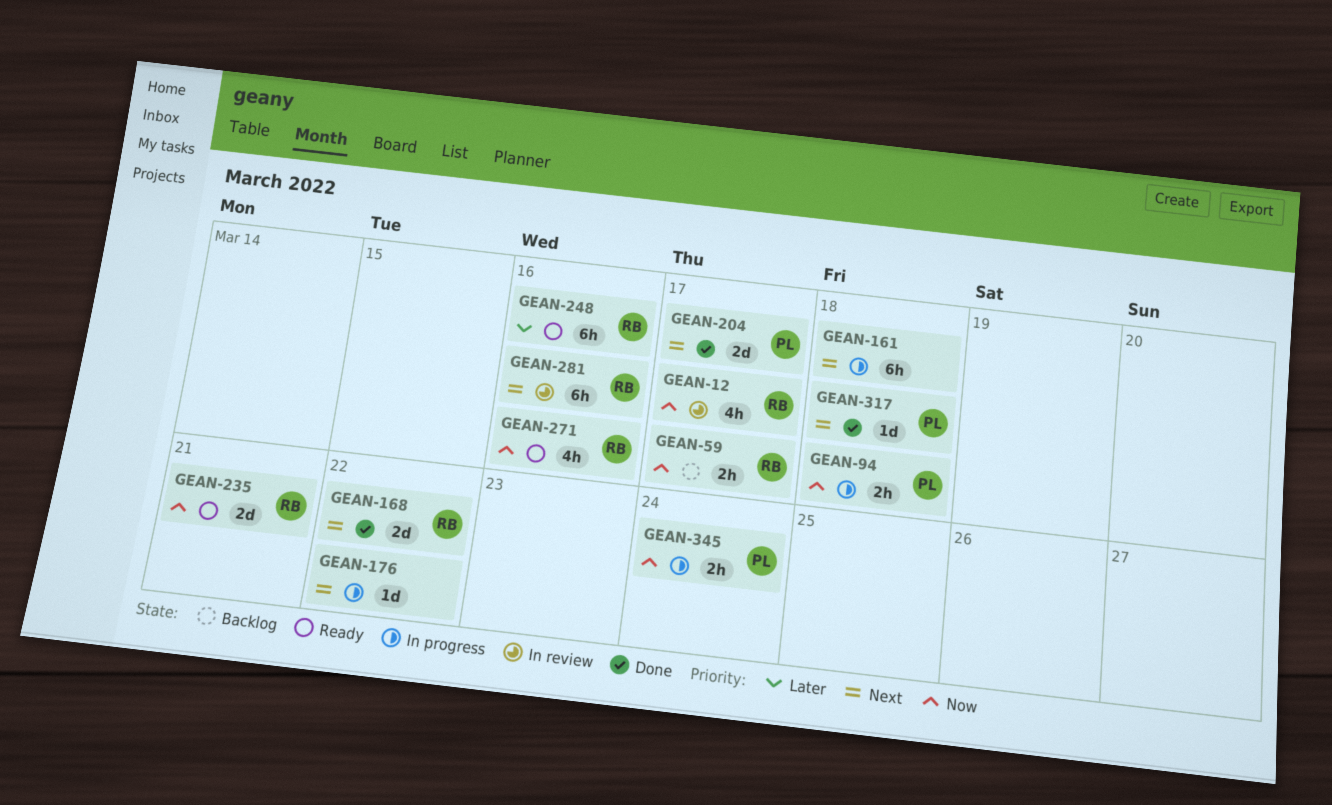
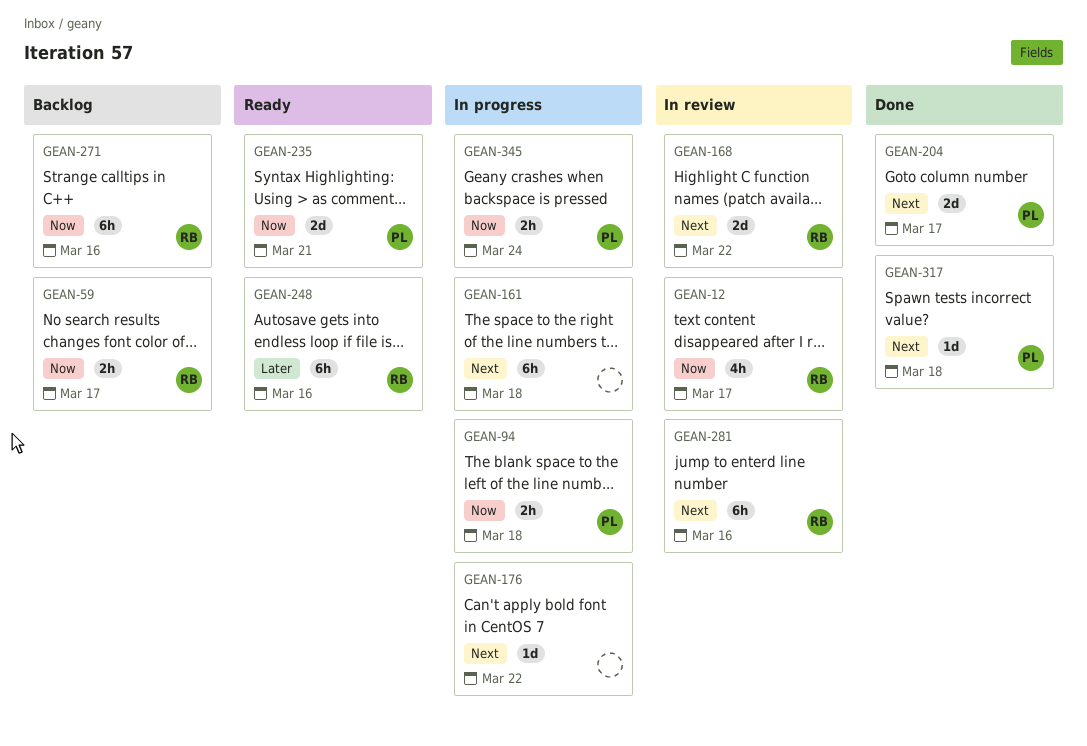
GEAN-168, status: Done -> In review
GEAN-235, owner: RB -> PL
GEAN-271, status: Ready -> Backlog
GEAN-271, estimate: 4h -> 6h

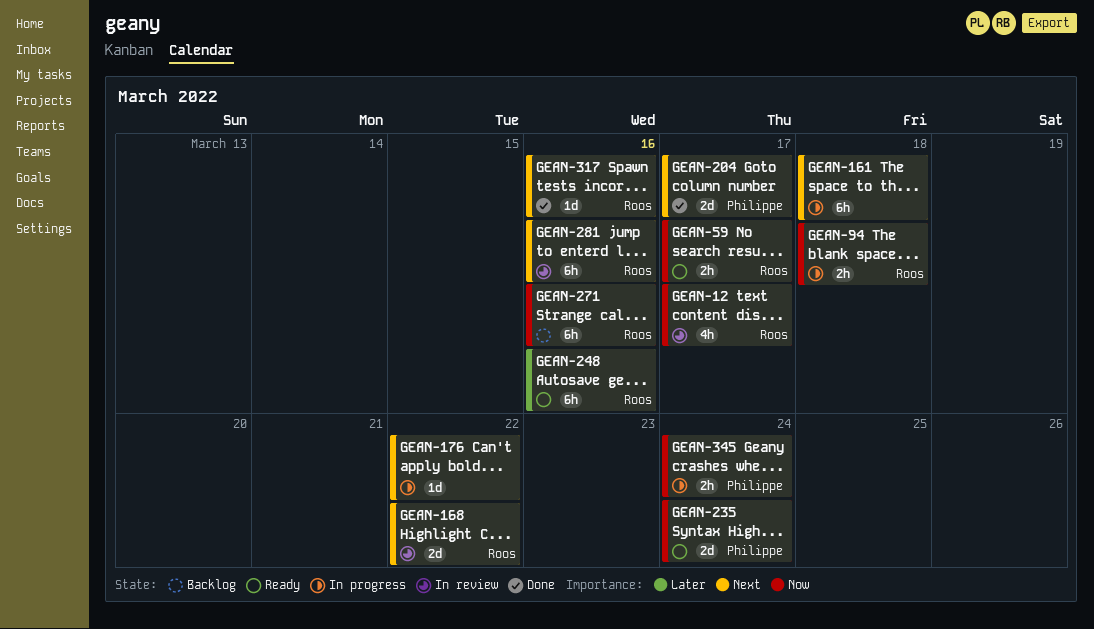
GEAN-59, status: Backlog -> Ready
GEAN-94, owner: Philippe -> Roos
GEAN-235, due: Mar 21 -> Mar 24
GEAN-317, owner: Philippe -> Roos
GEAN-317, due: Mar 18 -> Mar 16

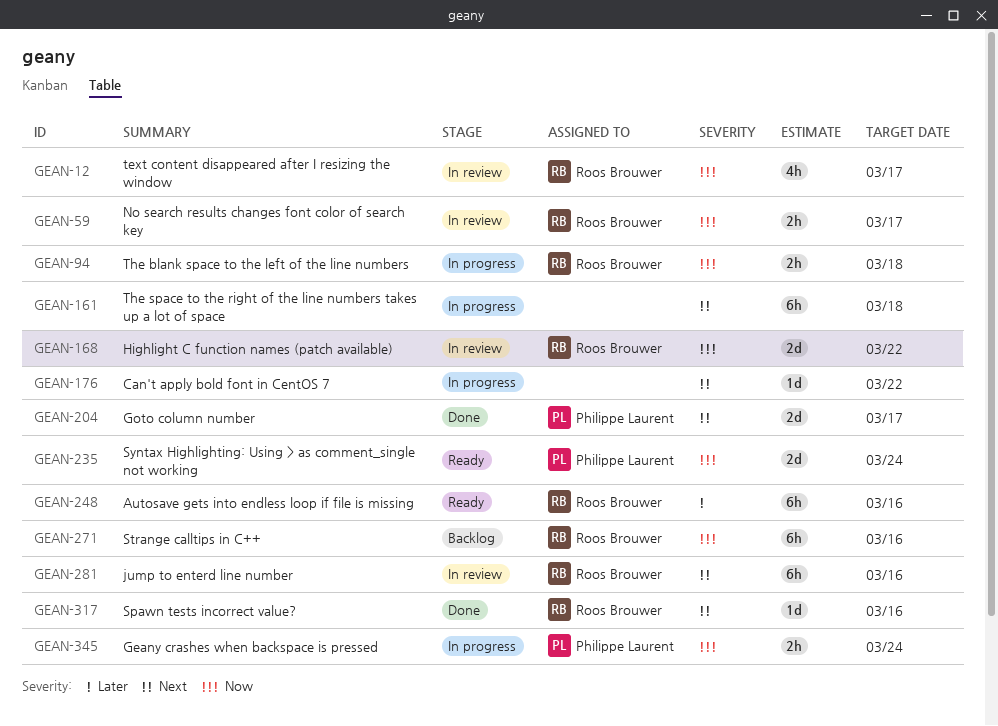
GEAN-59, status: Ready -> In review
GEAN-168, priority: Next -> Now

